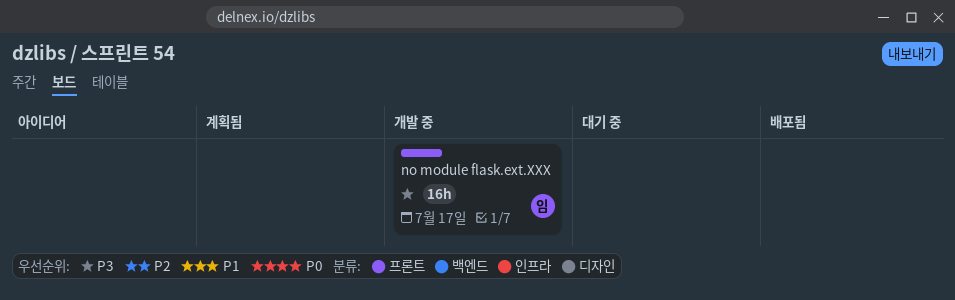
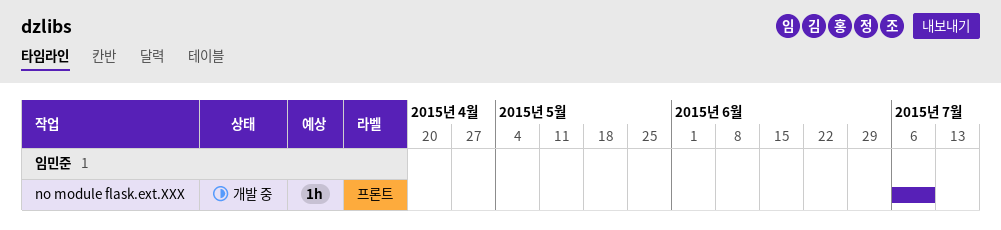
no module flask.ext.XXX, estimate: 16h -> 1h
no module flask.ext.XXX, due: Jul 17 -> Jul 10

